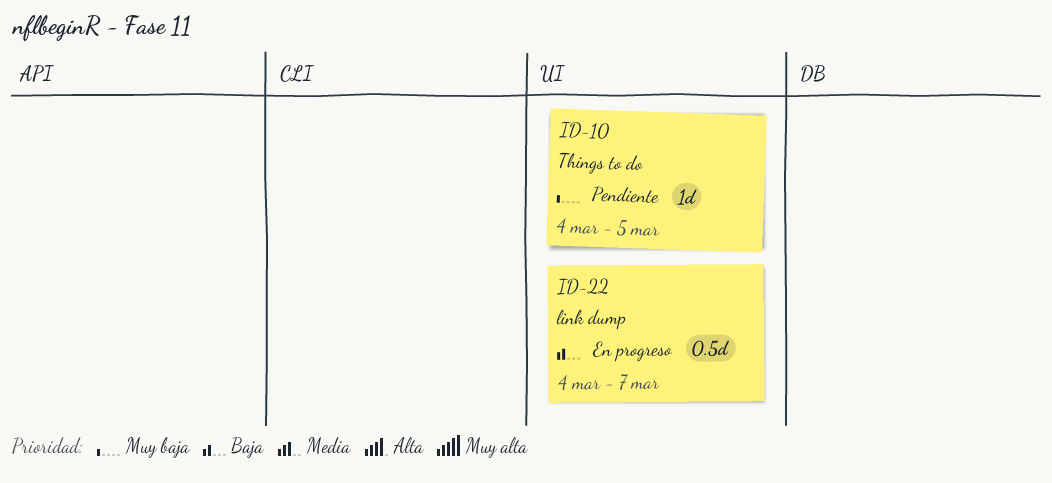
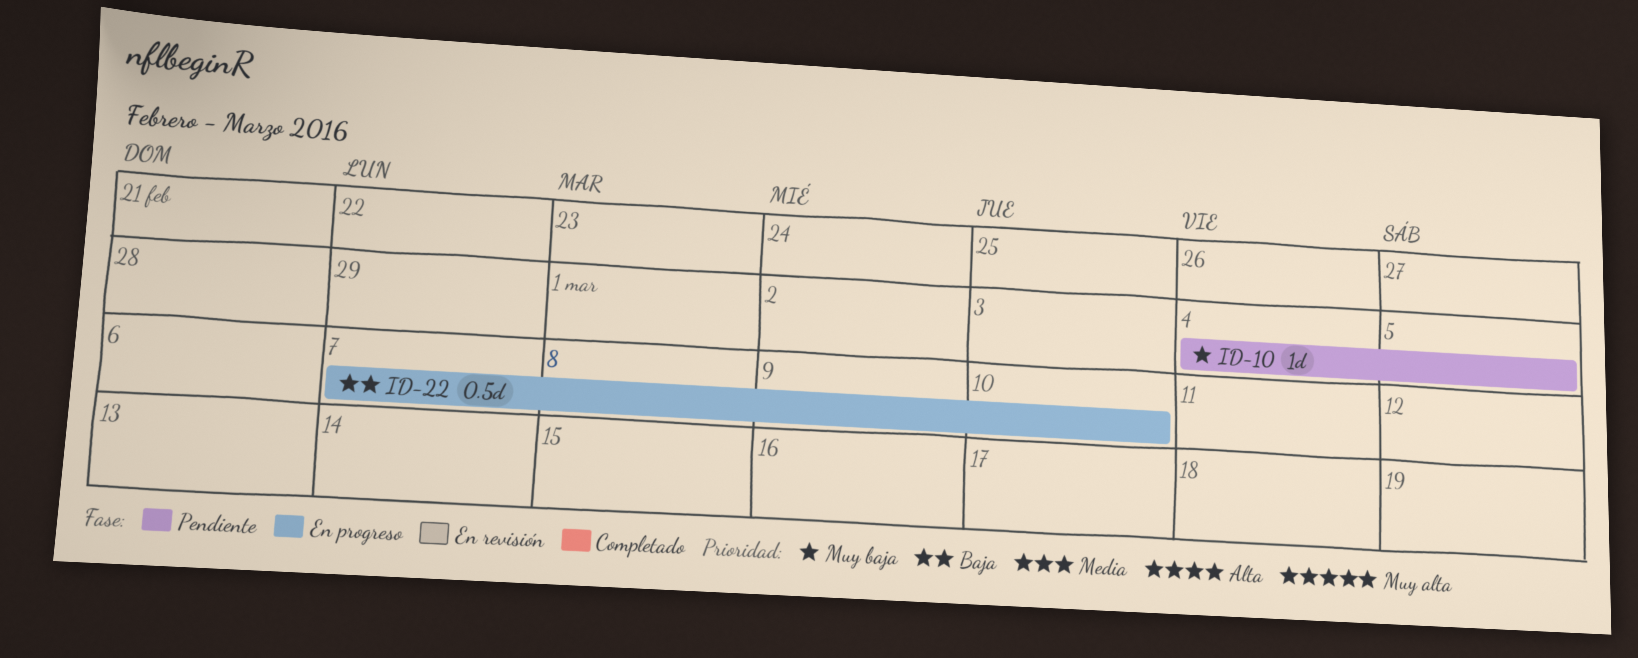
ID-22, start: Mar 4 -> Mar 7
ID-22, due: Mar 7 -> Mar 10

